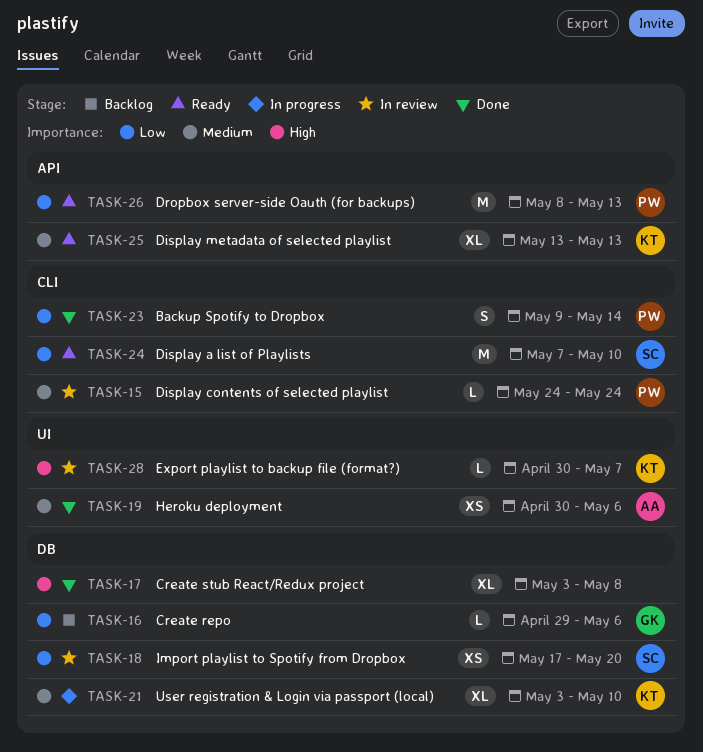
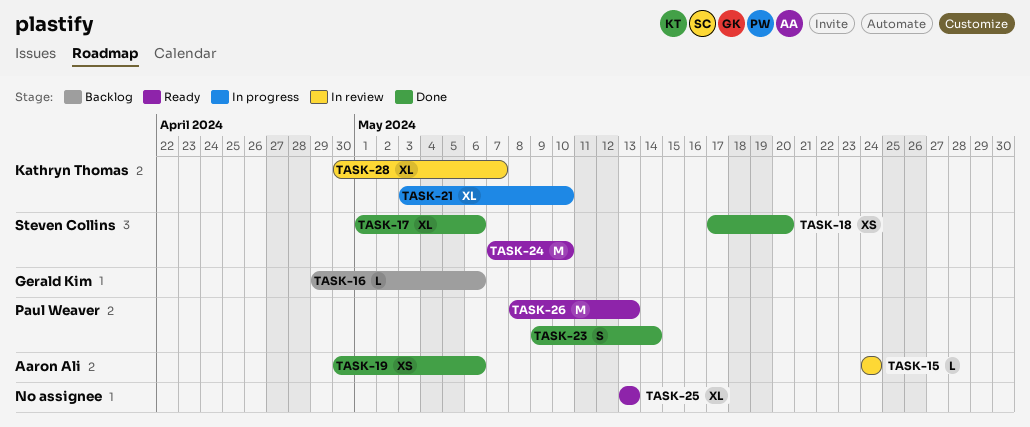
TASK-15, owner: Paul Weaver -> Aaron Ali
TASK-17, owner: none -> Steven Collins
TASK-17, start: May 3 -> May 1
TASK-17, due: May 8 -> May 6
TASK-18, status: In review -> Done
TASK-25, owner: Kathryn Thomas -> none
TASK-28, estimate: L -> XL

